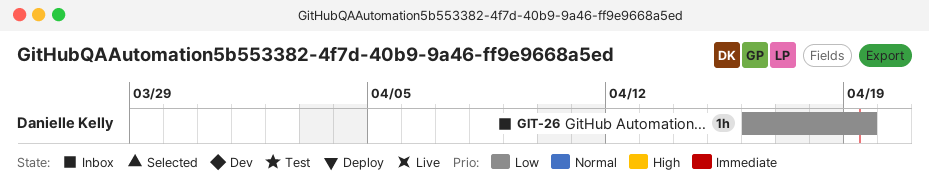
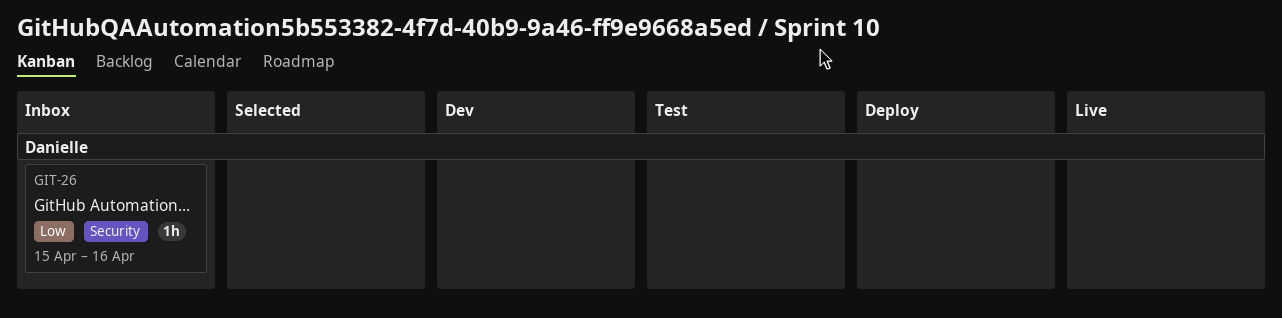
GIT-26, start: Apr 16 -> Apr 15
GIT-26, due: Apr 19 -> Apr 16

